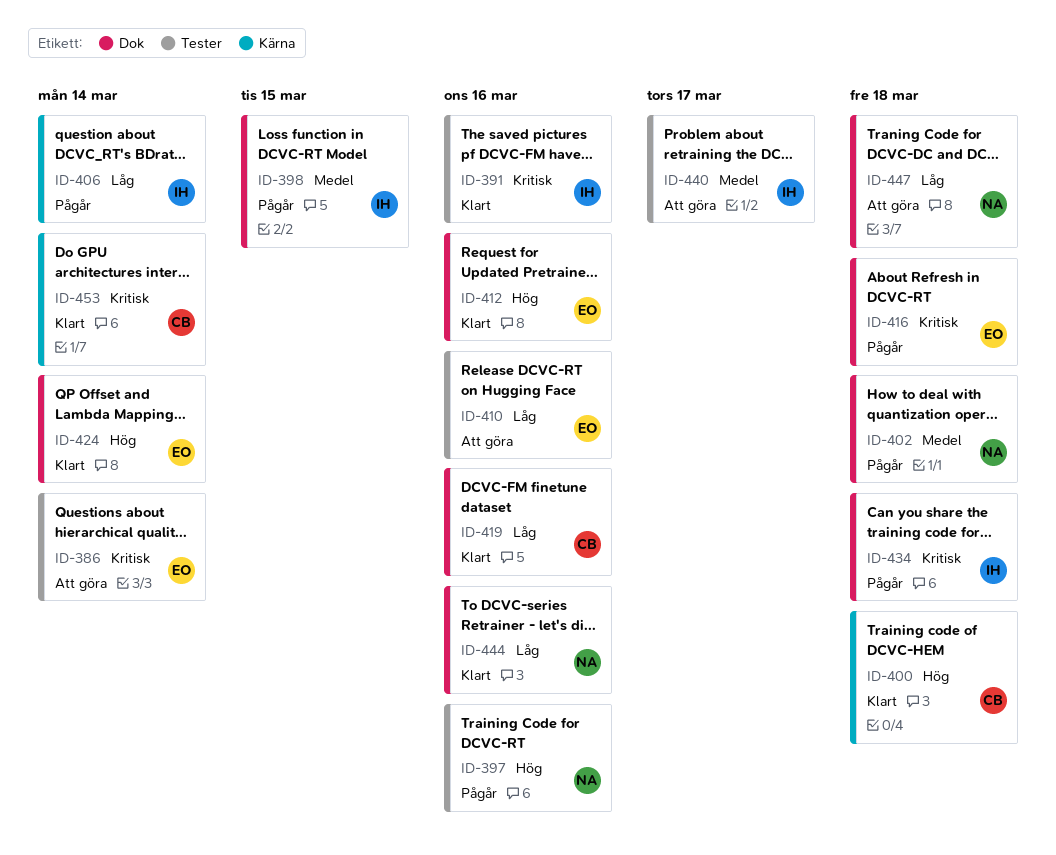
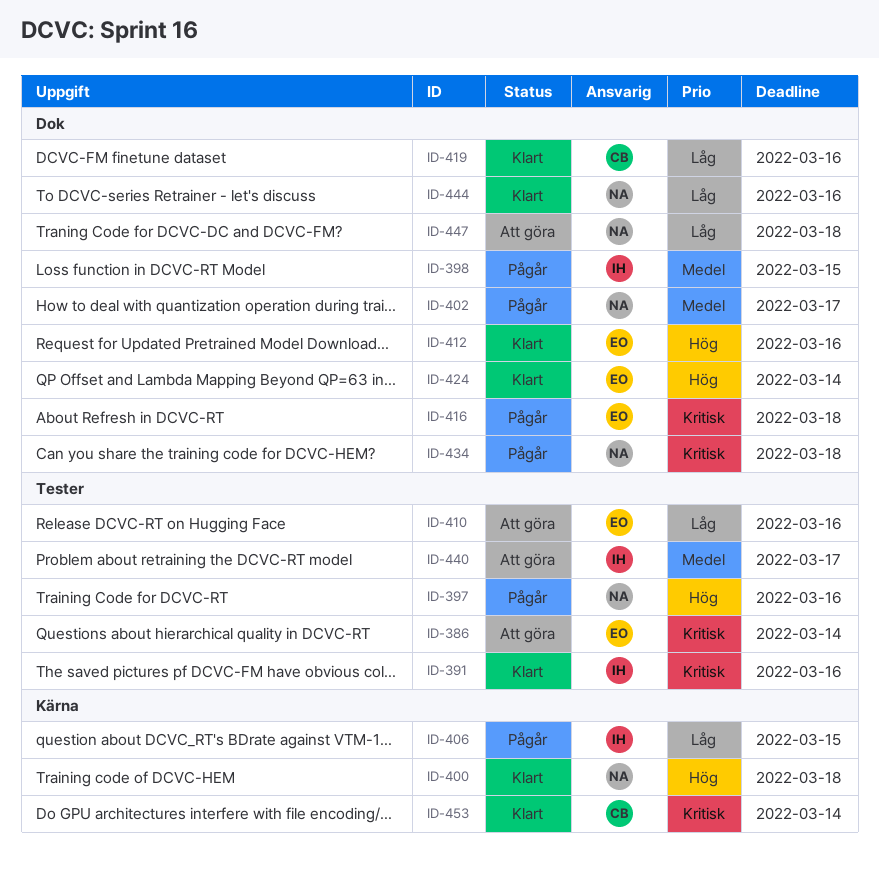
ID-400, owner: CB -> NA
ID-402, due: Mar 18 -> Mar 17
ID-406, due: Mar 14 -> Mar 15
ID-434, owner: IH -> NA

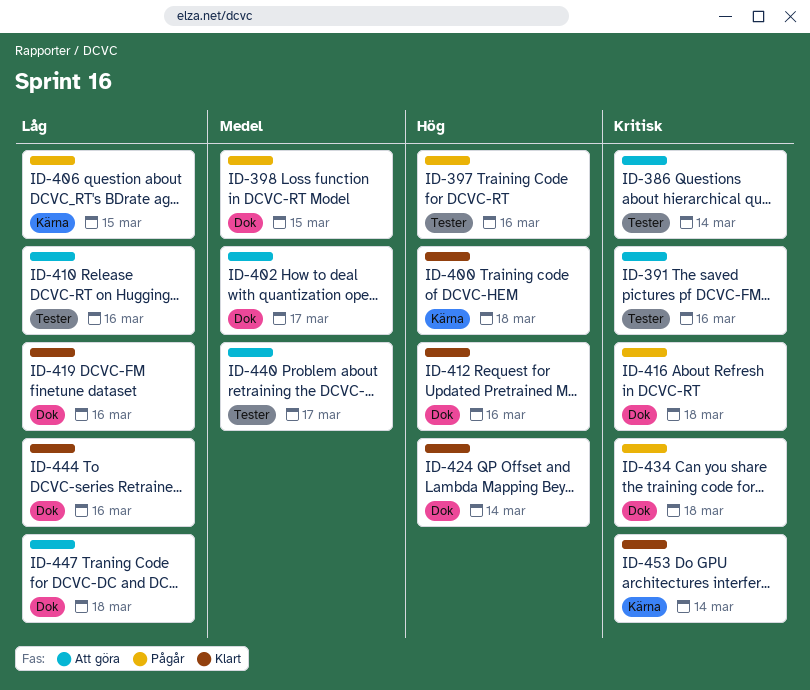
ID-391, status: Klart -> Att göra
ID-402, status: Pågår -> Att göra

